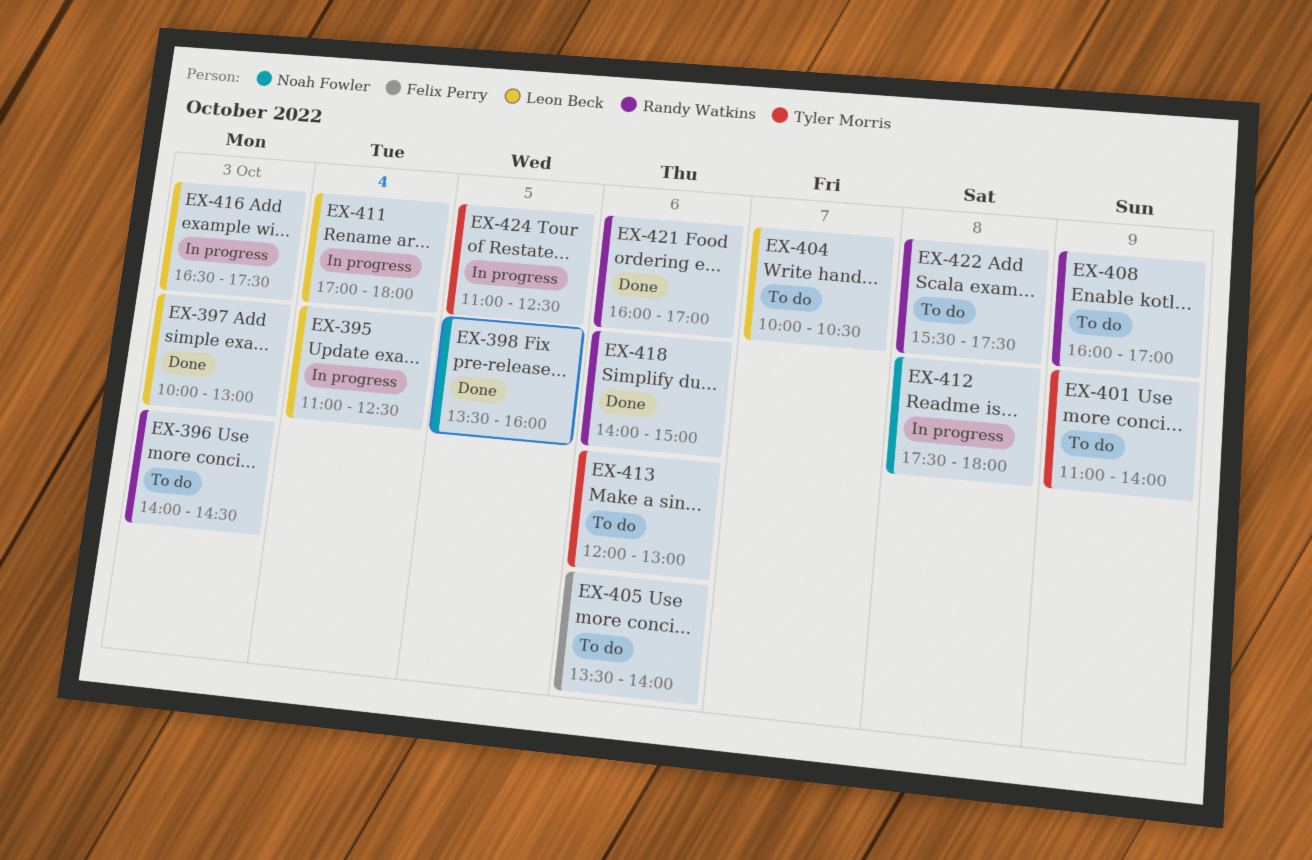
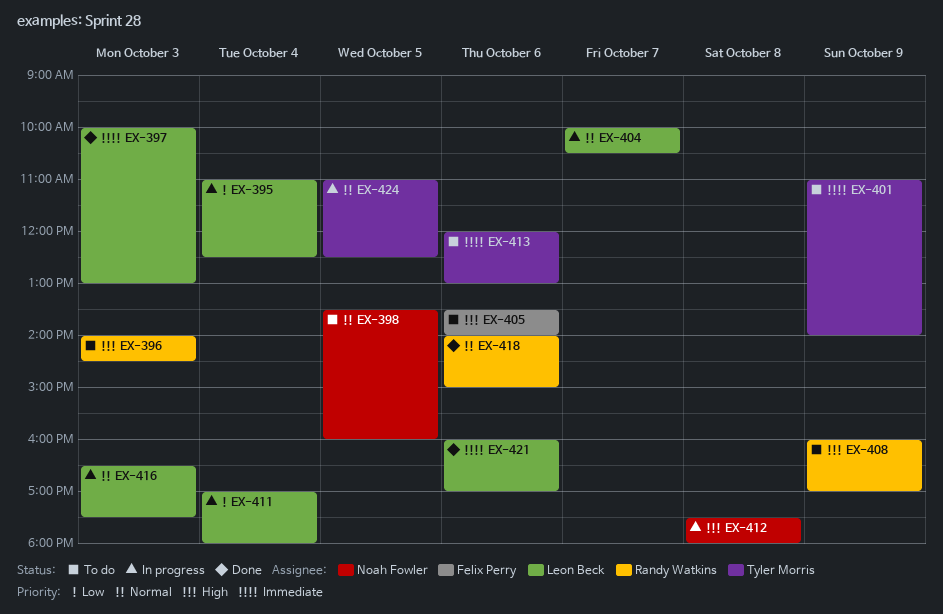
EX-398, status: Done -> To do
EX-404, status: To do -> In progress
EX-421, owner: Randy Watkins -> Leon Beck
EX-422: present -> none

